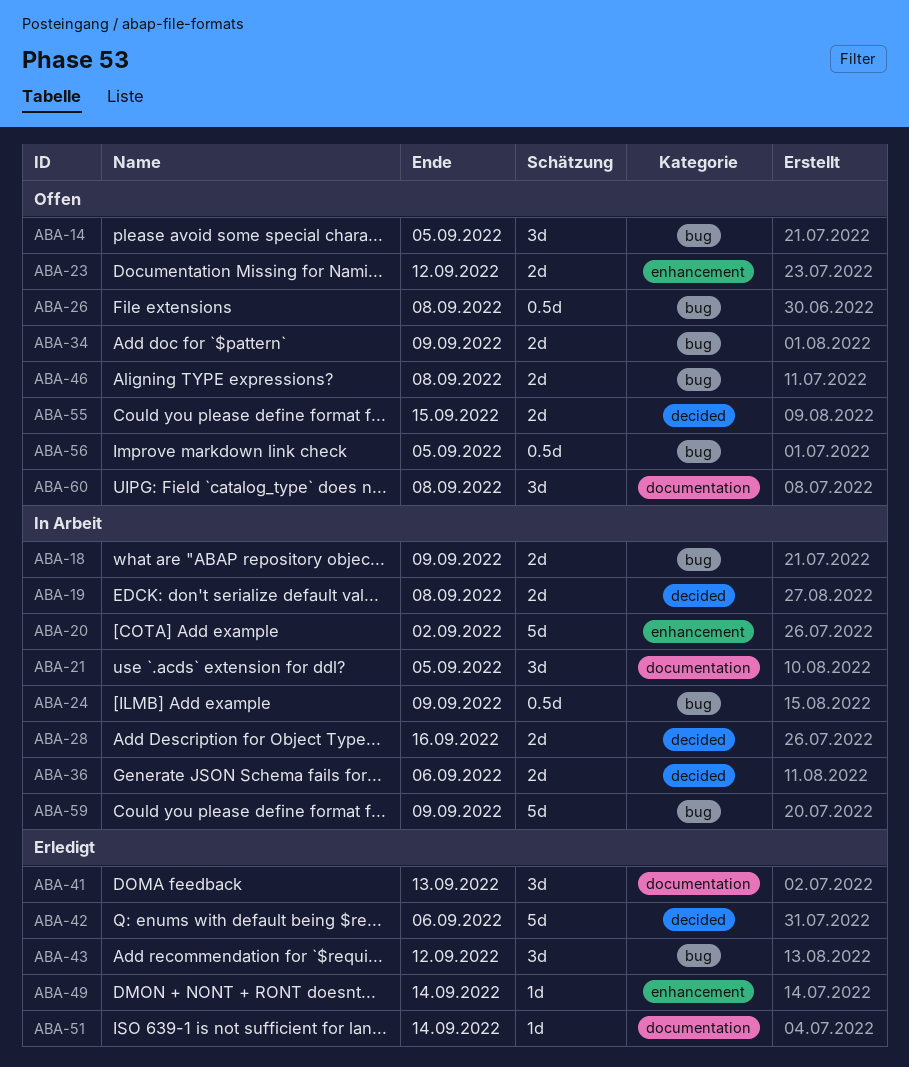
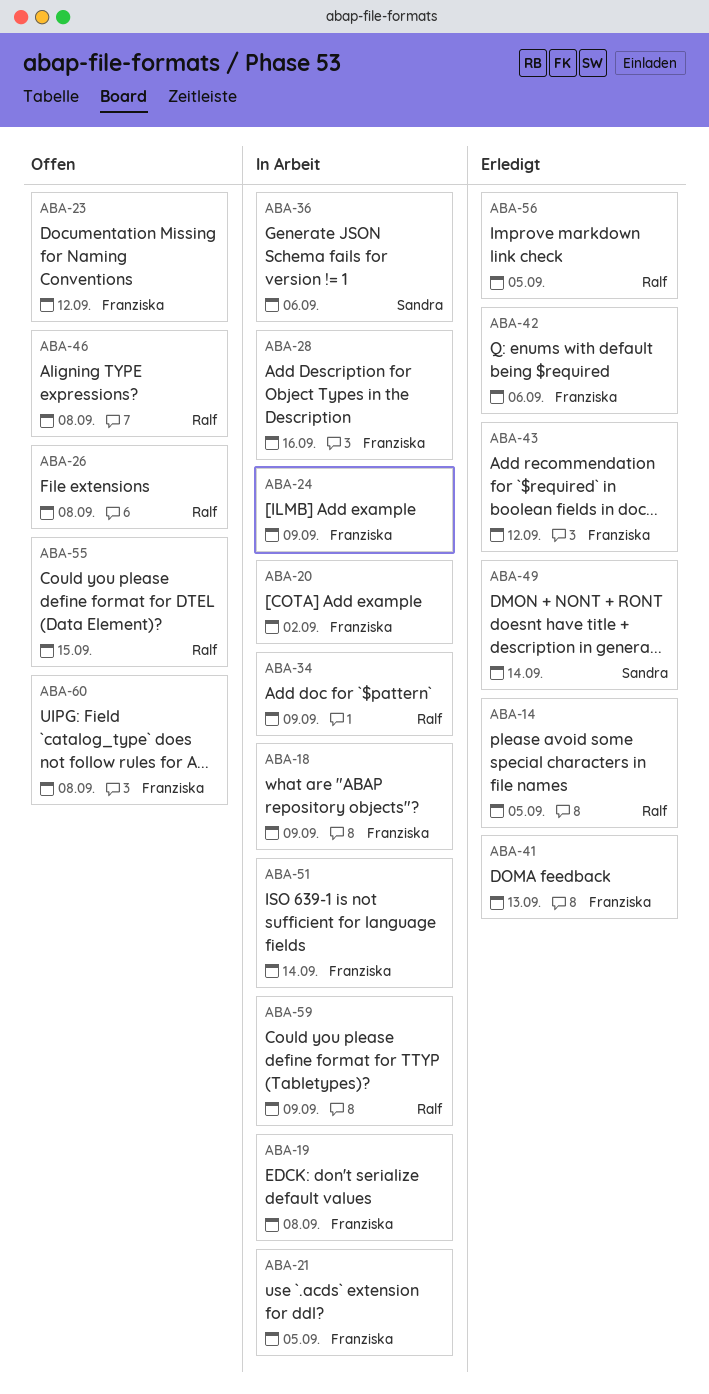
ABA-14, status: Offen -> Erledigt
ABA-34, status: Offen -> In Arbeit
ABA-51, status: Erledigt -> In Arbeit
ABA-56, status: Offen -> Erledigt

